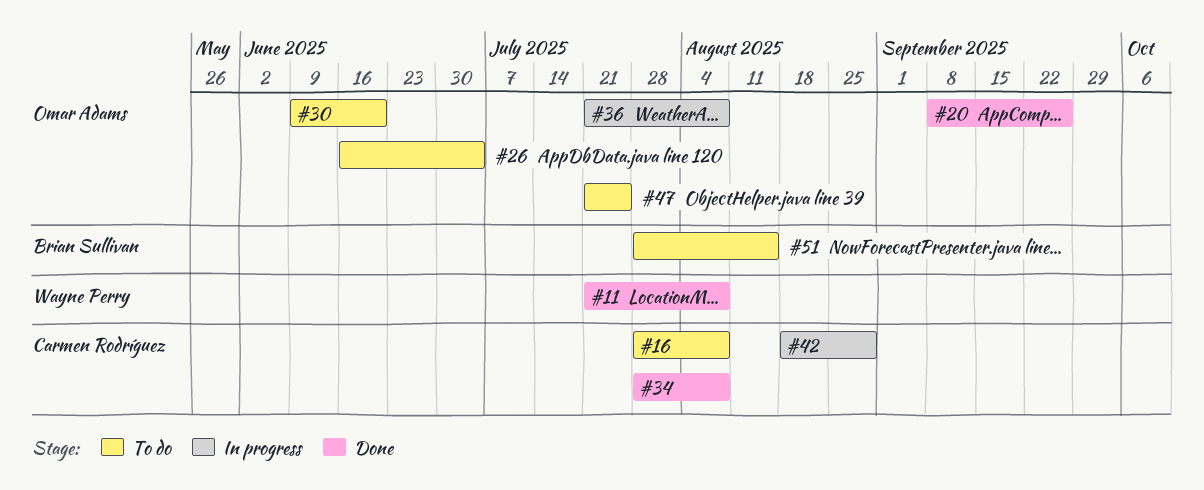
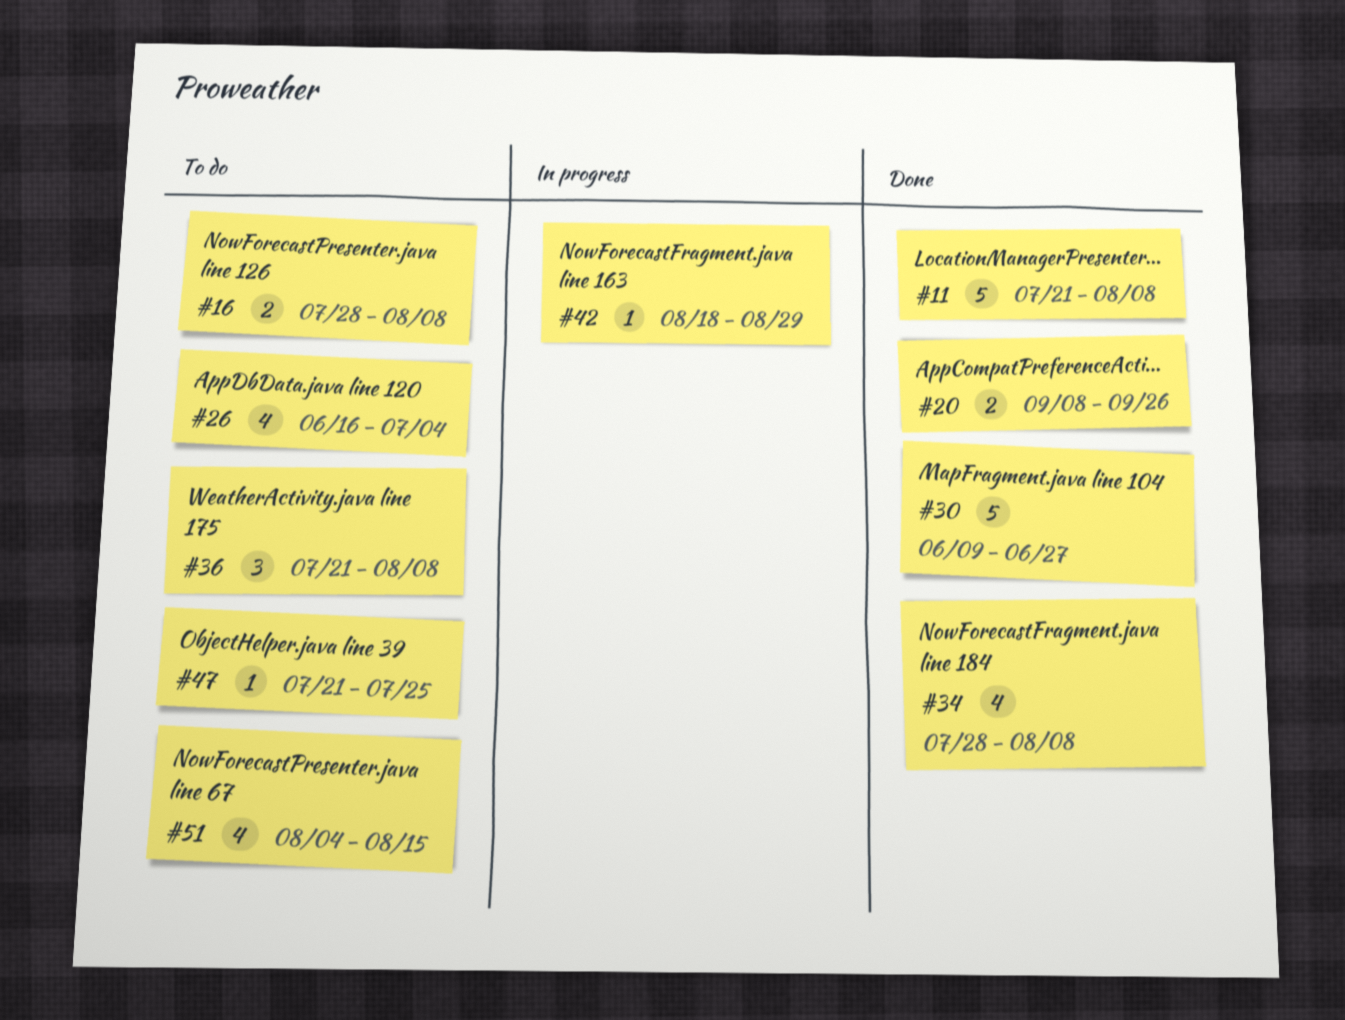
#30, status: To do -> Done
#30, due: Jun 20 -> Jun 27
#36, status: In progress -> To do
#51, start: Jul 28 -> Aug 4

